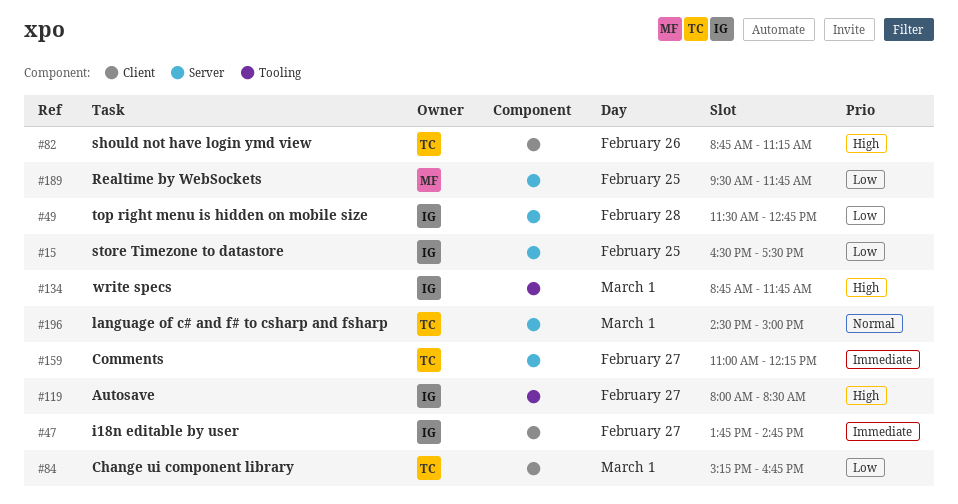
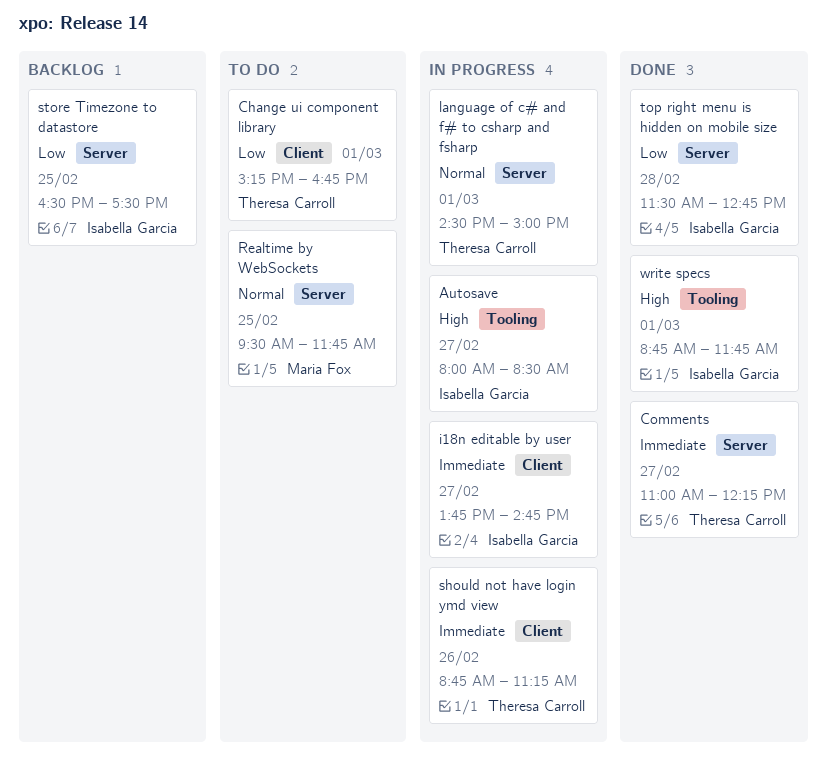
Realtime by WebSockets, priority: Low -> Normal
should not have login ymd view, priority: High -> Immediate

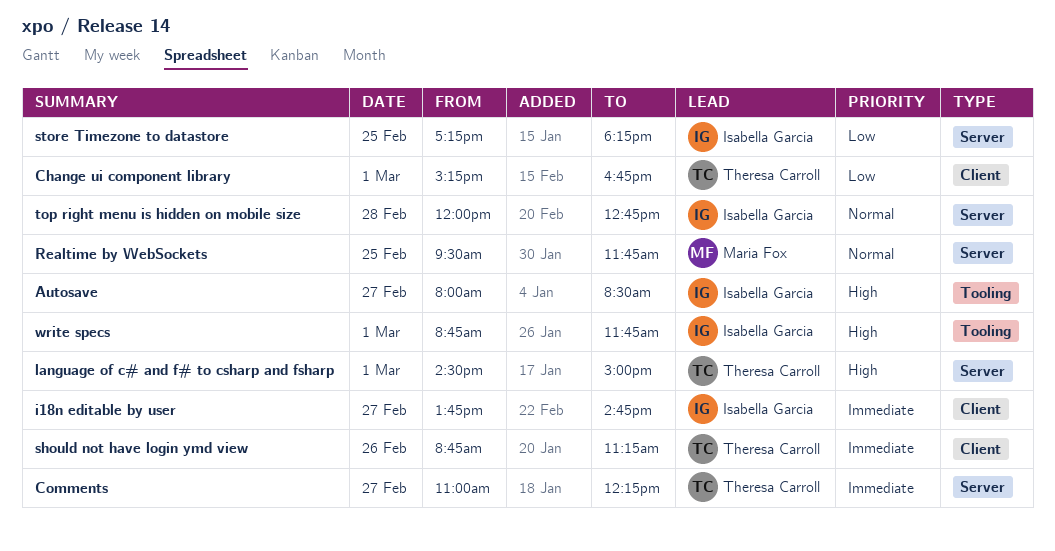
language of c# and f# to csharp and fsharp, priority: Normal -> High
store Timezone to datastore, begins: 16:30 -> 17:15
store Timezone to datastore, ends: 17:30 -> 18:15
top right menu is hidden on mobile size, priority: Low -> Normal
top right menu is hidden on mobile size, begins: 11:30 -> 12:00

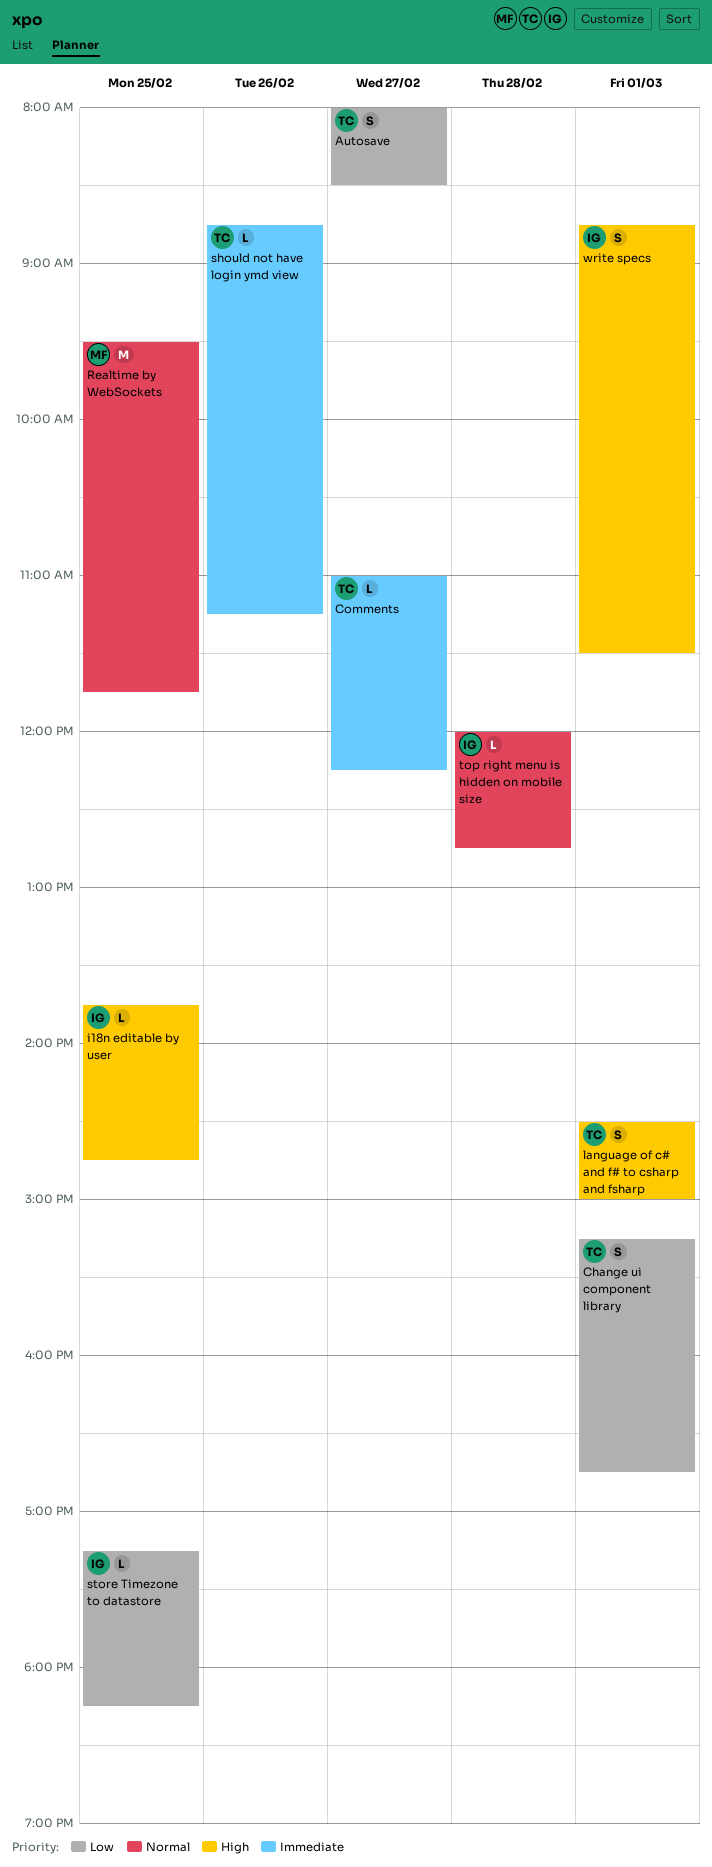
Autosave, owner: Isabella Garcia -> Theresa Carroll
Autosave, priority: High -> Low
i18n editable by user, priority: Immediate -> High
i18n editable by user, day: Feb 27 -> Feb 25
write specs, ends: 11:45 -> 11:30

